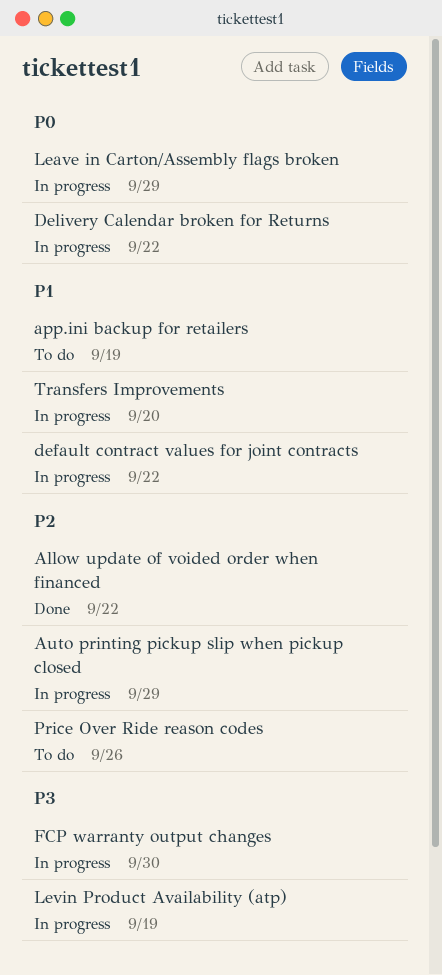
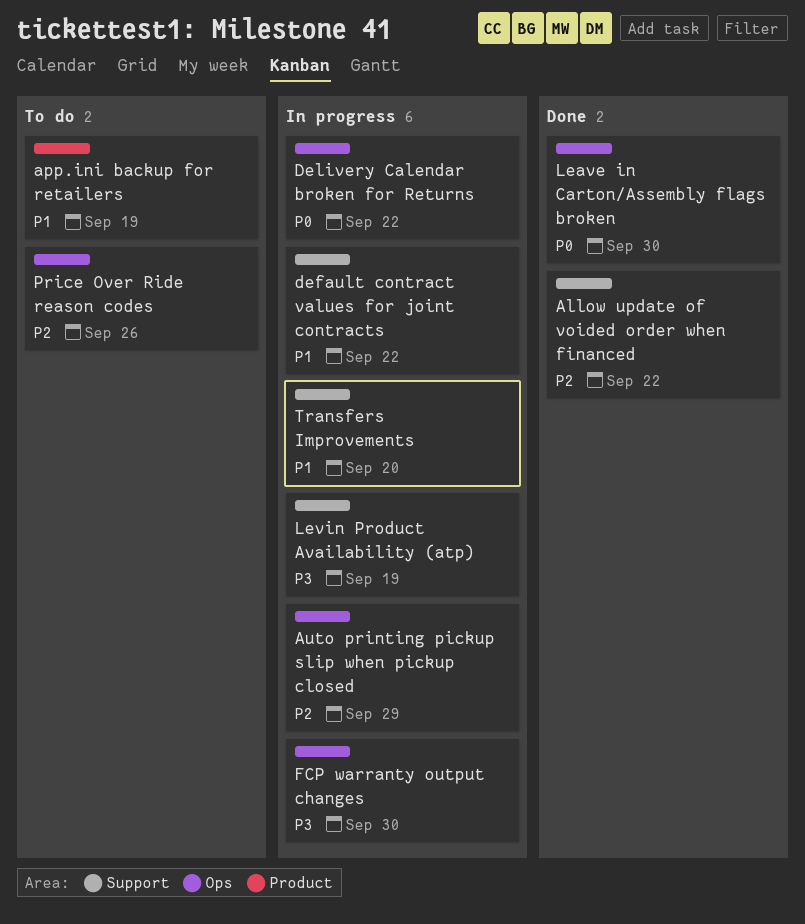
Leave in Carton/Assembly flags broken, status: In progress -> Done
Leave in Carton/Assembly flags broken, due: Sep 29 -> Sep 30

